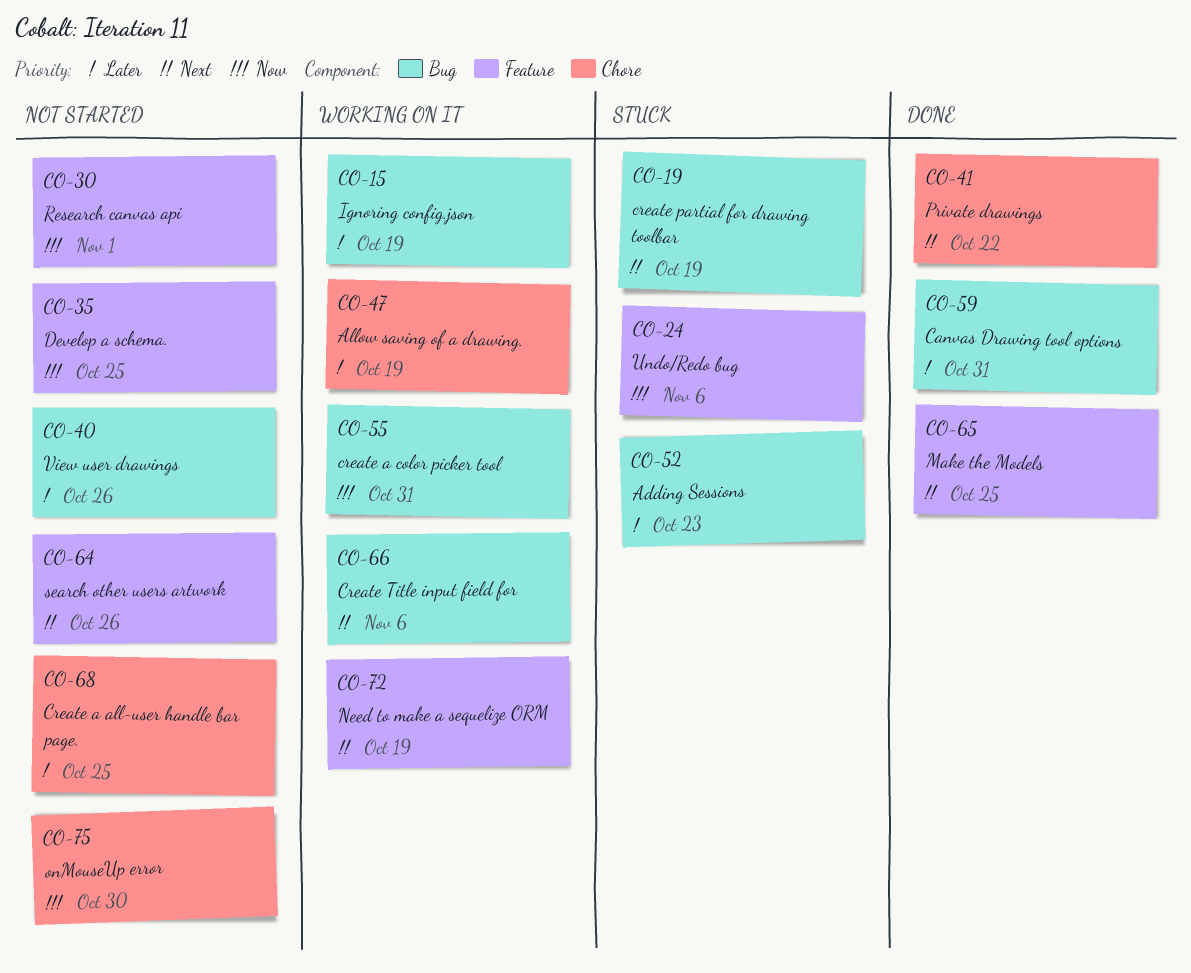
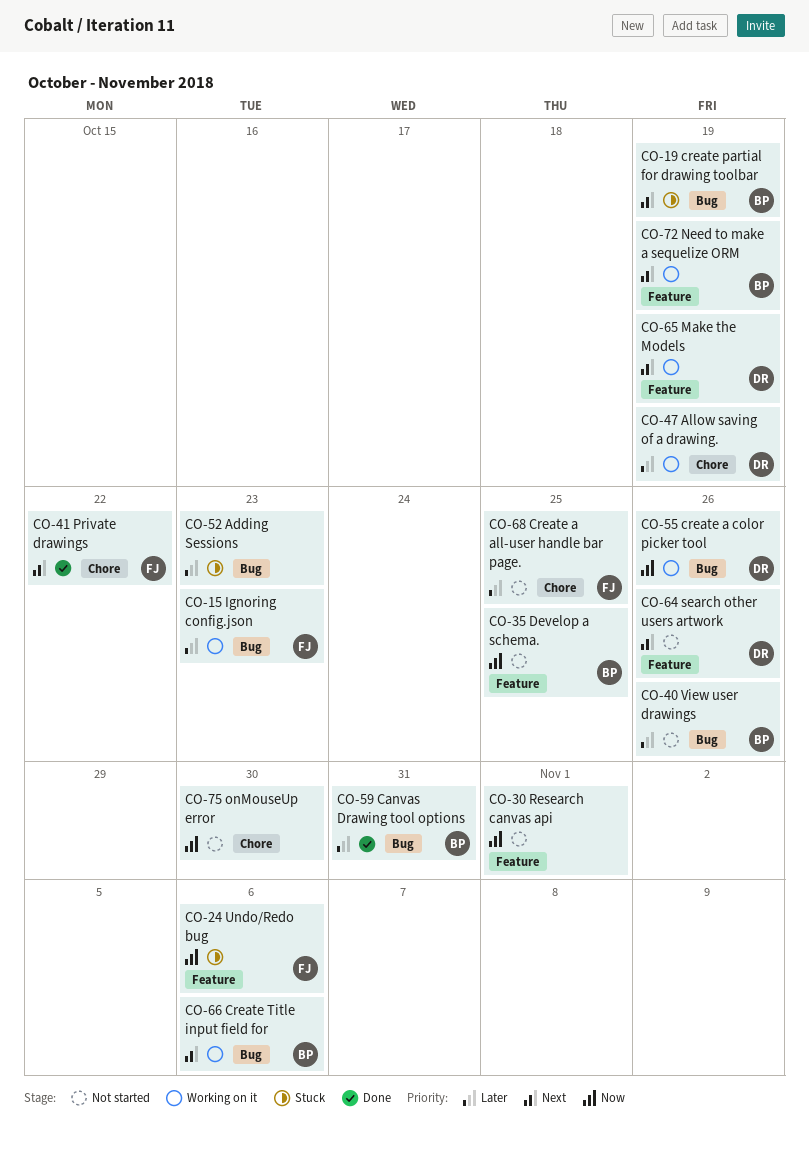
CO-15, due: Oct 19 -> Oct 23
CO-55, due: Oct 31 -> Oct 26
CO-65, status: Done -> Working on it
CO-65, due: Oct 25 -> Oct 19

